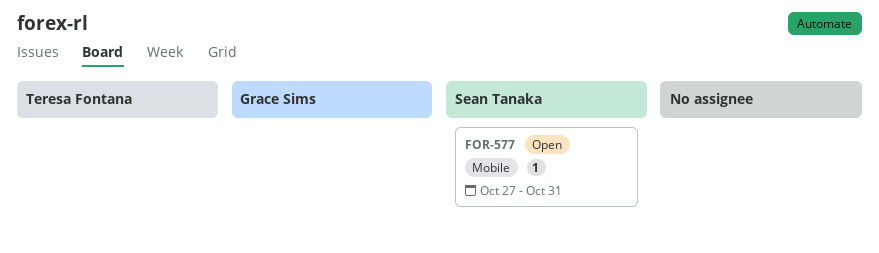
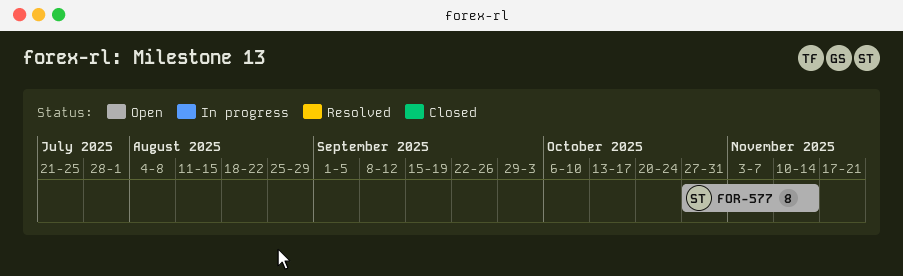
FOR-577, estimate: 1 -> 8
FOR-577, due: Oct 31 -> Nov 14

